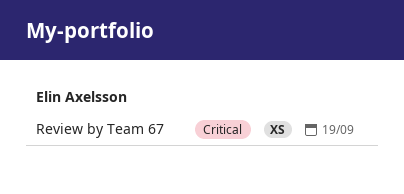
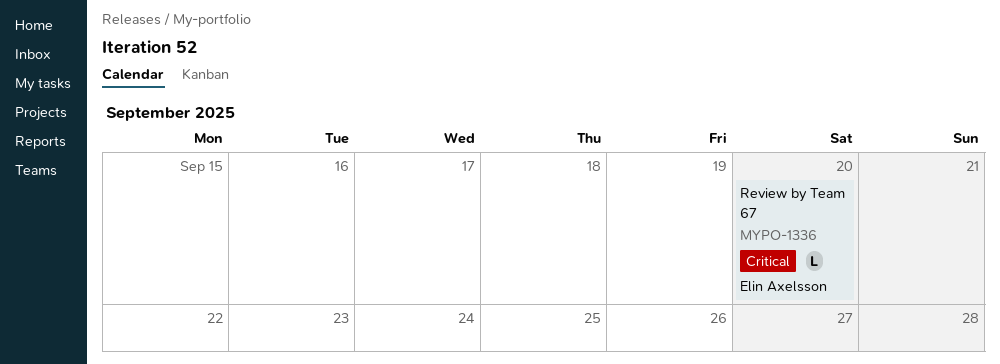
Review by Team 67, estimate: XS -> L
Review by Team 67, due: Sep 19 -> Sep 20

